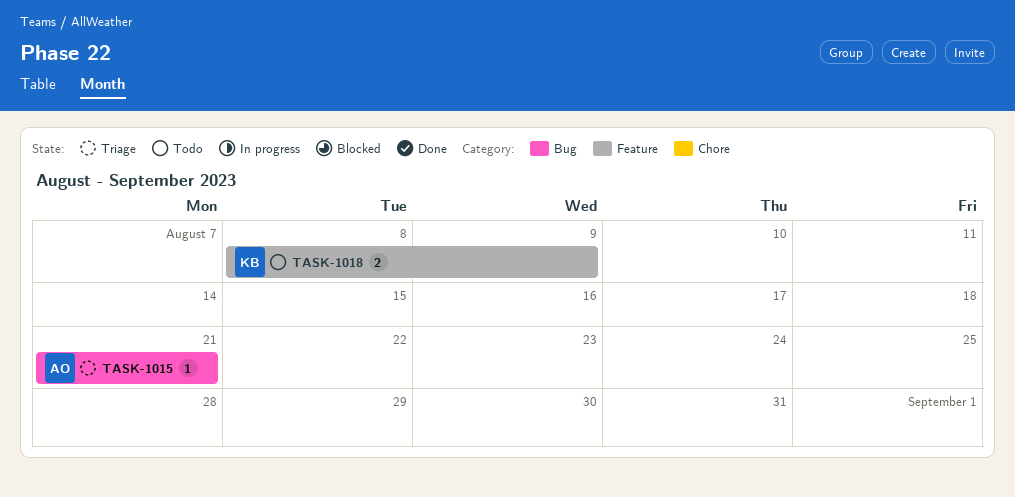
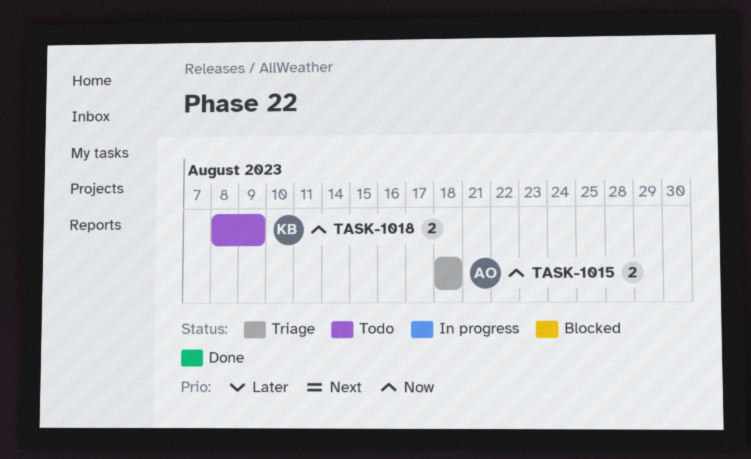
TASK-1015, estimate: 1 -> 2
TASK-1015, start: Aug 21 -> Aug 18
TASK-1015, due: Aug 21 -> Aug 18

